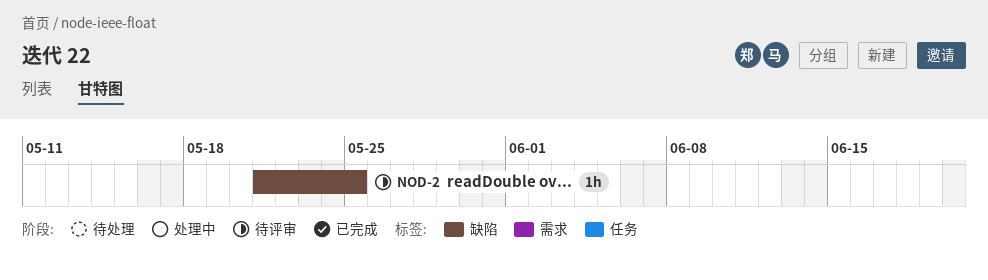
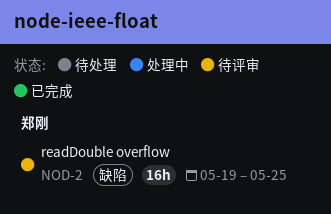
NOD-2, estimate: 1h -> 16h
NOD-2, start: May 21 -> May 19

